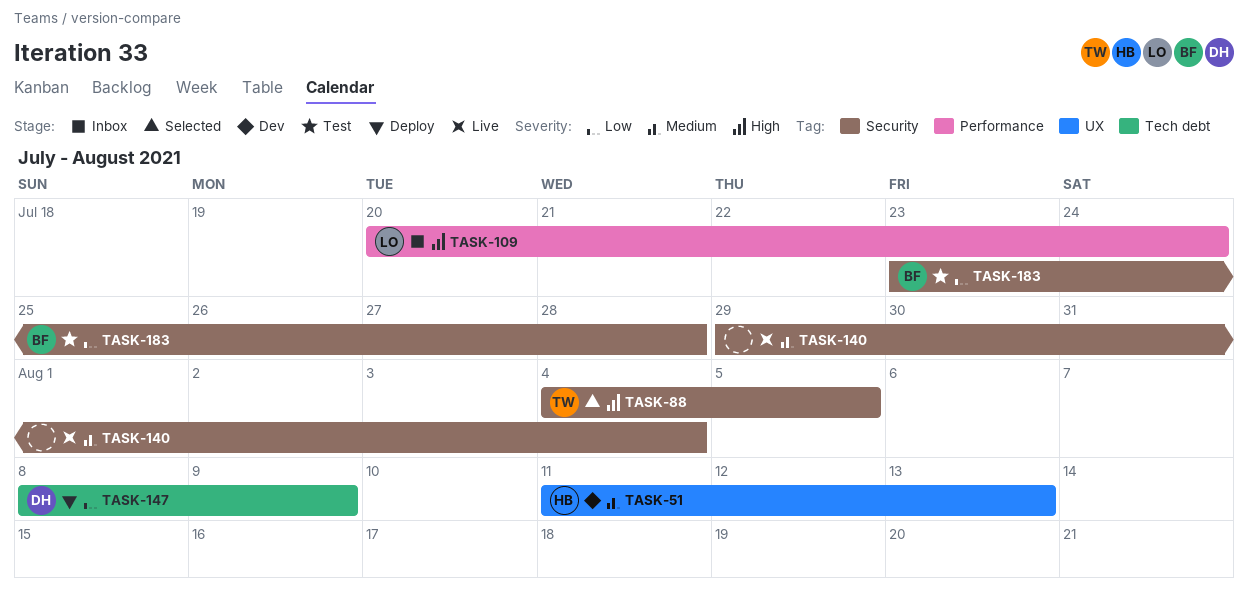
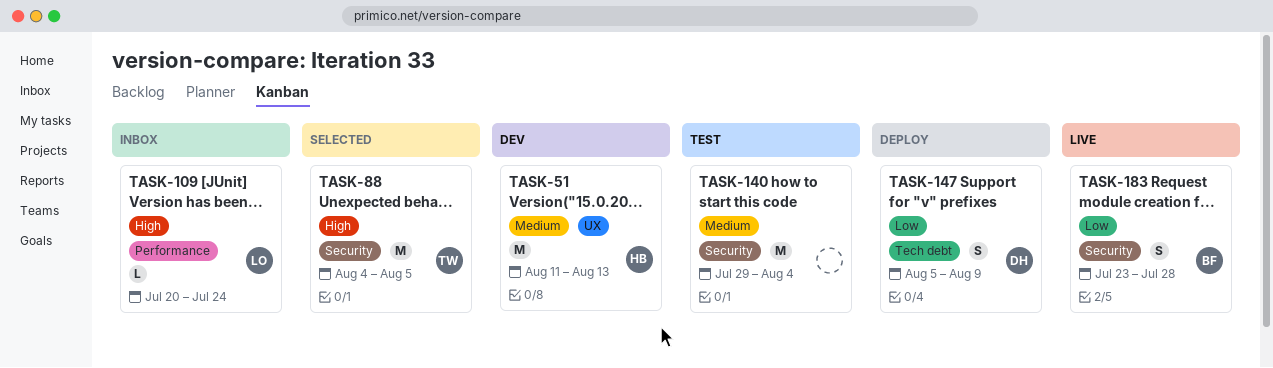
TASK-140, status: Live -> Test
TASK-147, start: Aug 8 -> Aug 5
TASK-183, status: Test -> Live

